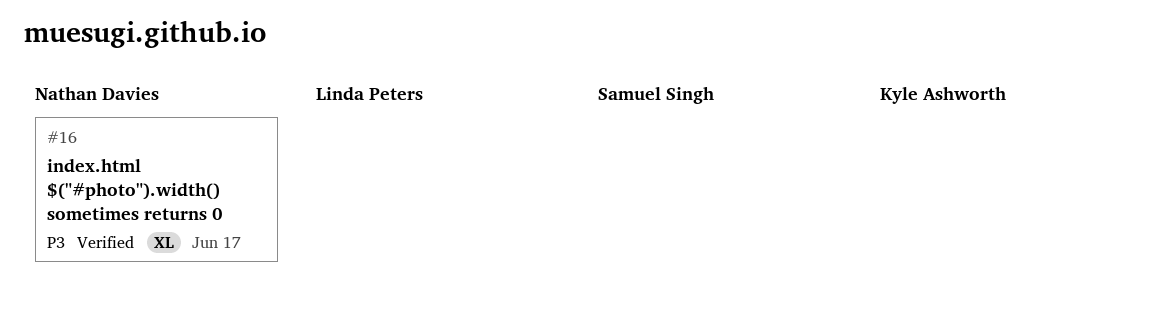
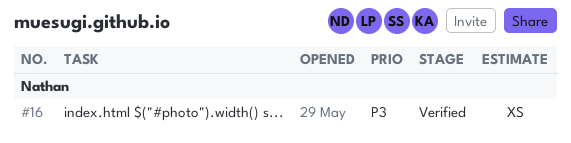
#16, estimate: XL -> XS

